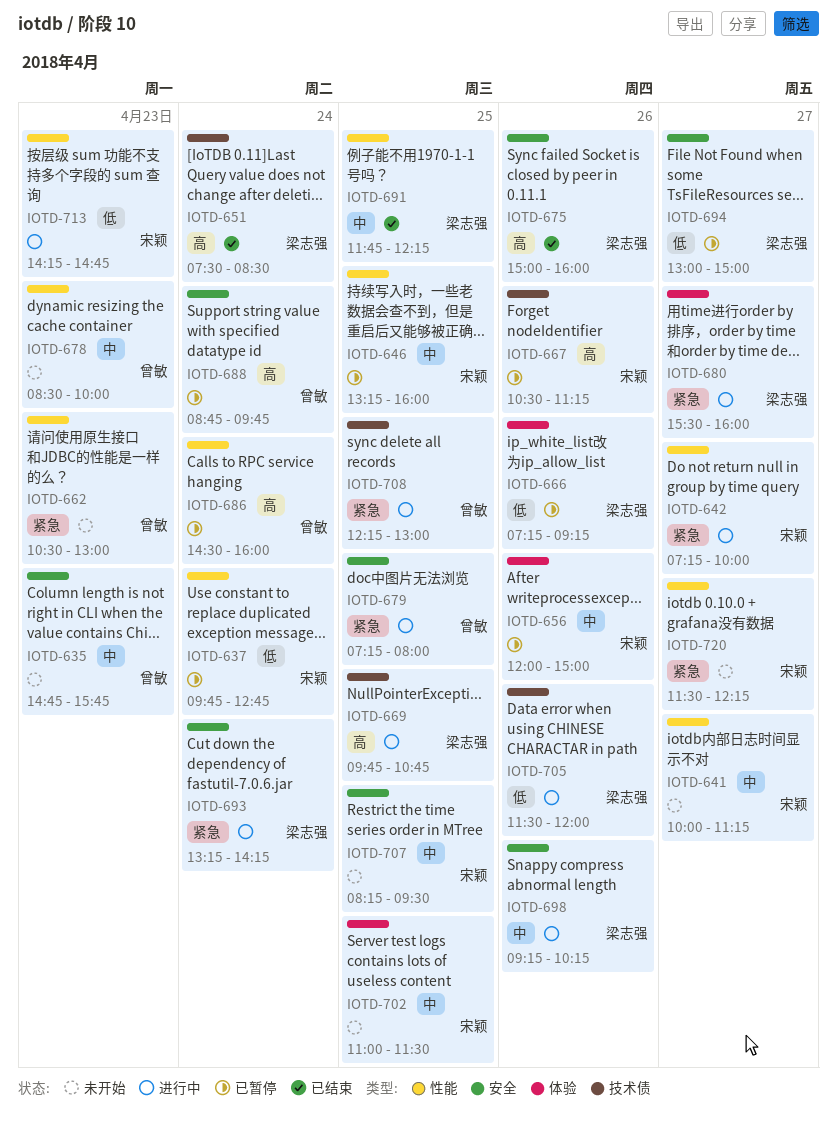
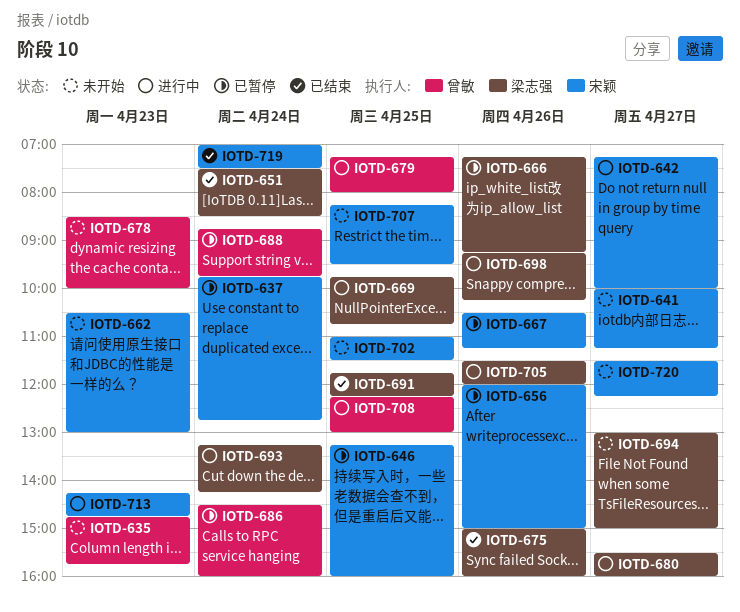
IOTD-662, owner: 曾敏 -> 宋颖
IOTD-694, status: 已暂停 -> 未开始
IOTD-719: none -> present

